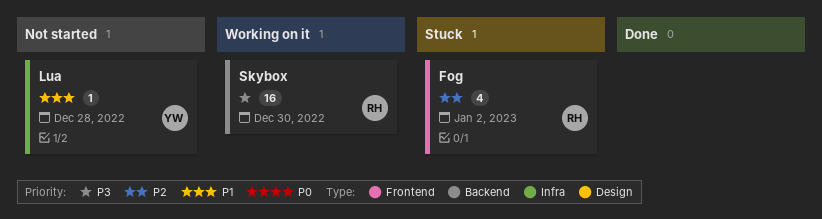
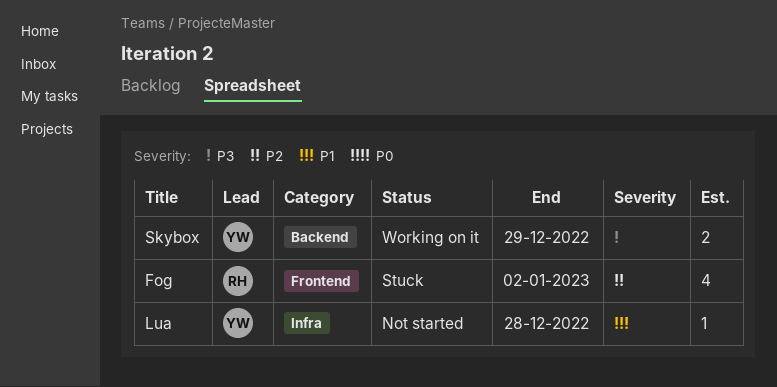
Skybox, owner: RH -> YW
Skybox, estimate: 16 -> 2
Skybox, due: Dec 30 -> Dec 29

